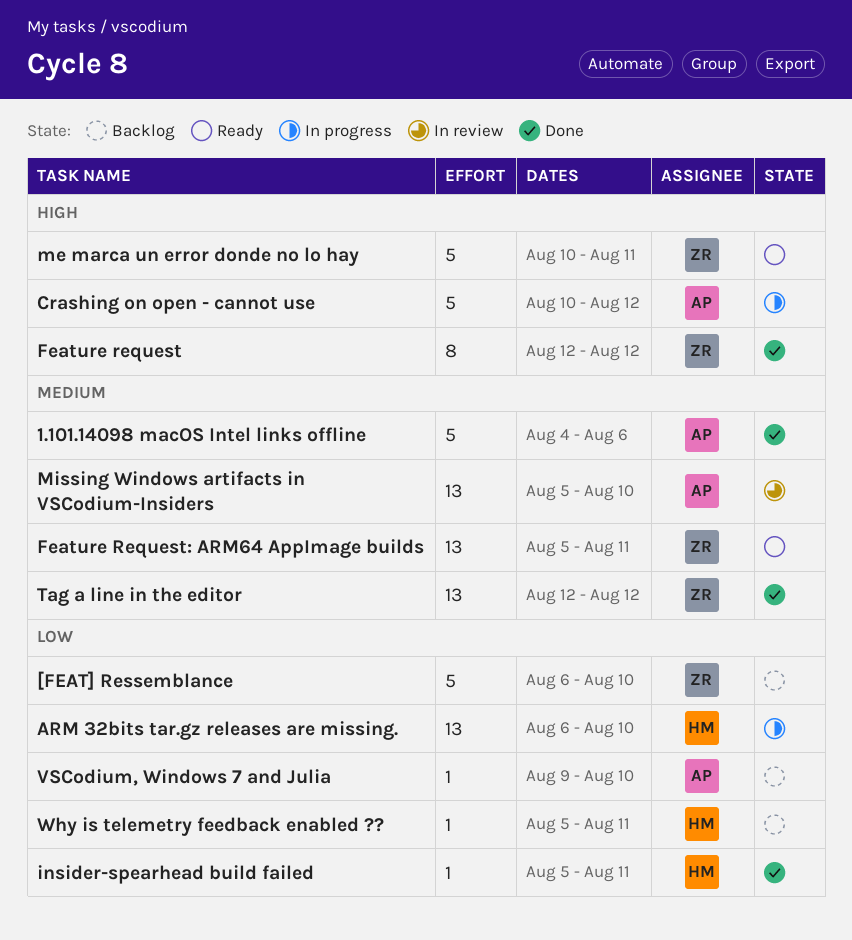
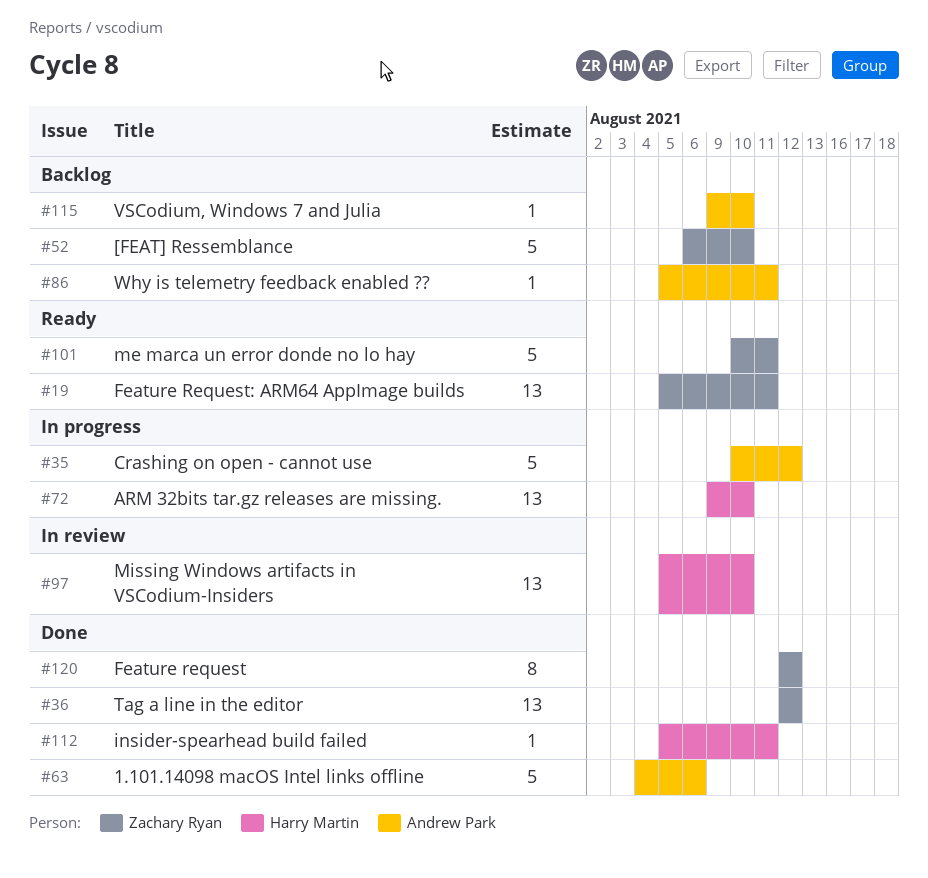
ARM 32bits tar.gz releases are missing., start: Aug 6 -> Aug 9
Missing Windows artifacts in VSCodium-Insiders, owner: Andrew Park -> Harry Martin
Why is telemetry feedback enabled ??, owner: Harry Martin -> Andrew Park

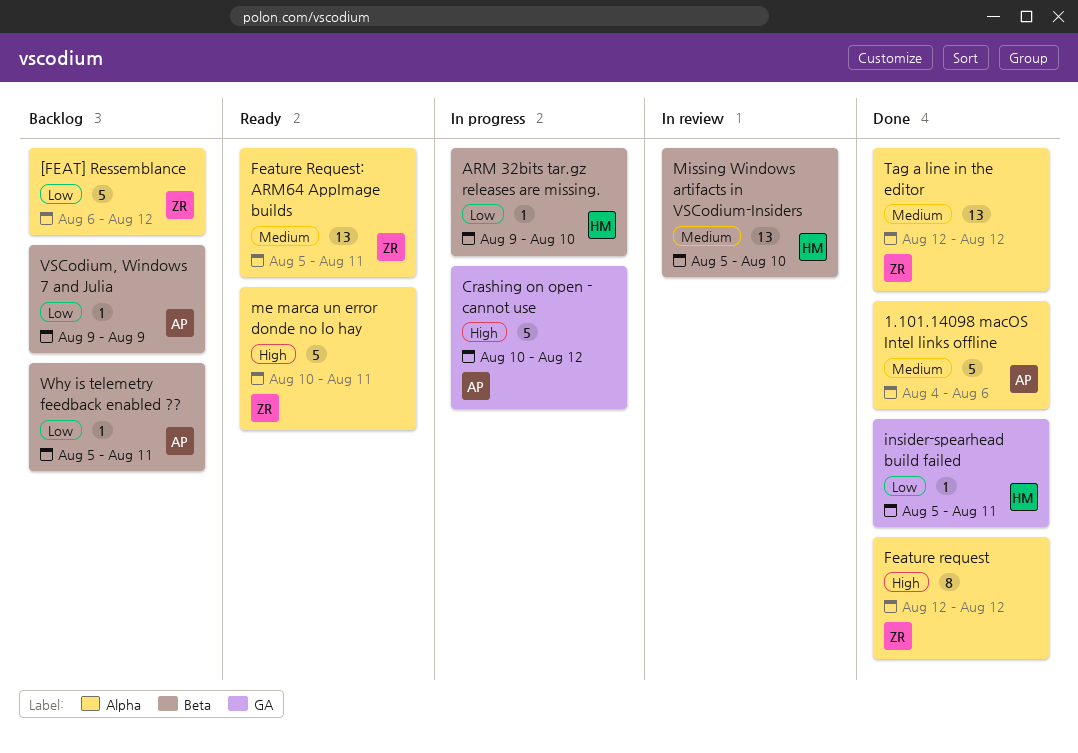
[FEAT] Ressemblance, due: Aug 10 -> Aug 12
ARM 32bits tar.gz releases are missing., estimate: 13 -> 1
VSCodium, Windows 7 and Julia, due: Aug 10 -> Aug 9

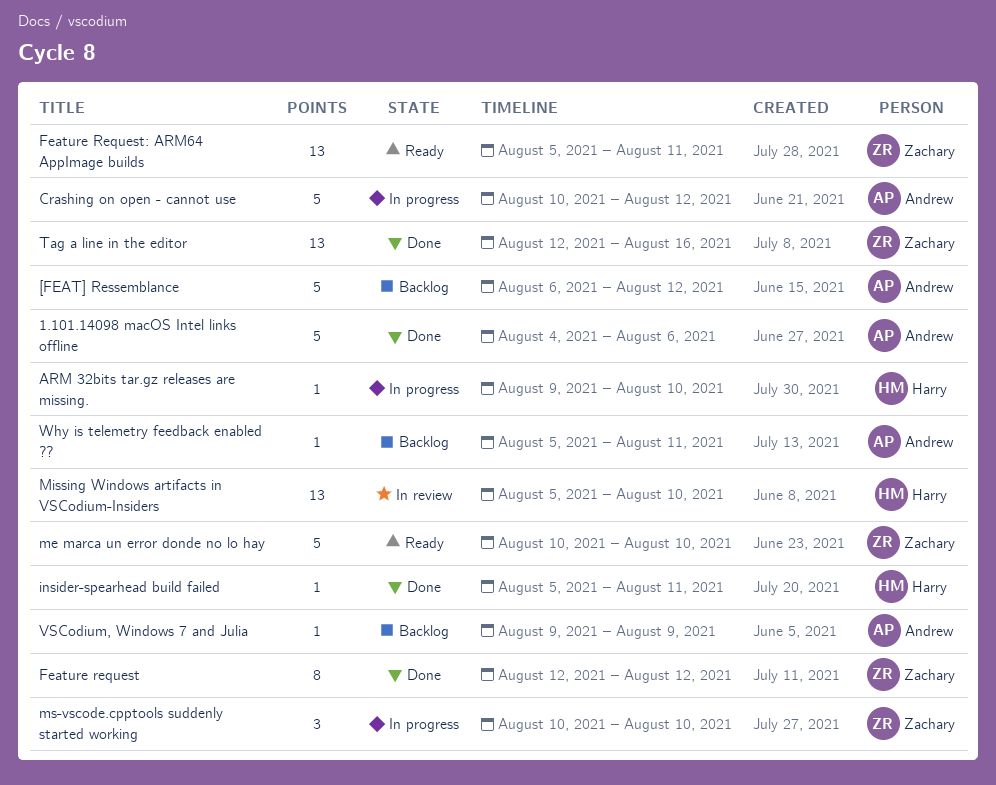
[FEAT] Ressemblance, owner: Zachary -> Andrew
me marca un error donde no lo hay, due: Aug 11 -> Aug 10
ms-vscode.cpptools suddenly started working: none -> present
Tag a line in the editor, due: Aug 12 -> Aug 16

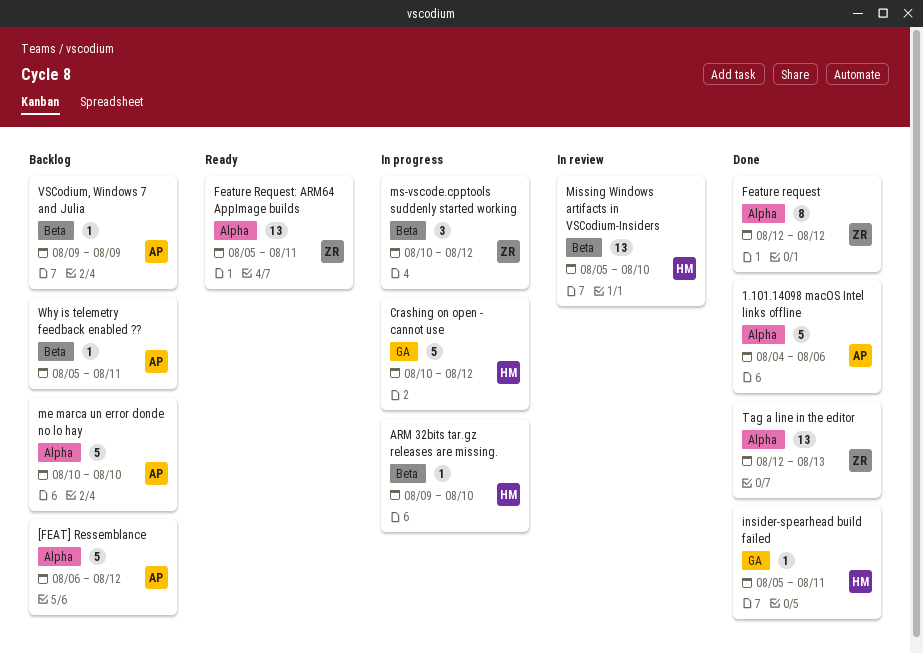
Crashing on open - cannot use, owner: Andrew -> Harry
me marca un error donde no lo hay, status: Ready -> Backlog
me marca un error donde no lo hay, owner: Zachary -> Andrew
ms-vscode.cpptools suddenly started working, due: Aug 10 -> Aug 12
Tag a line in the editor, due: Aug 16 -> Aug 13

